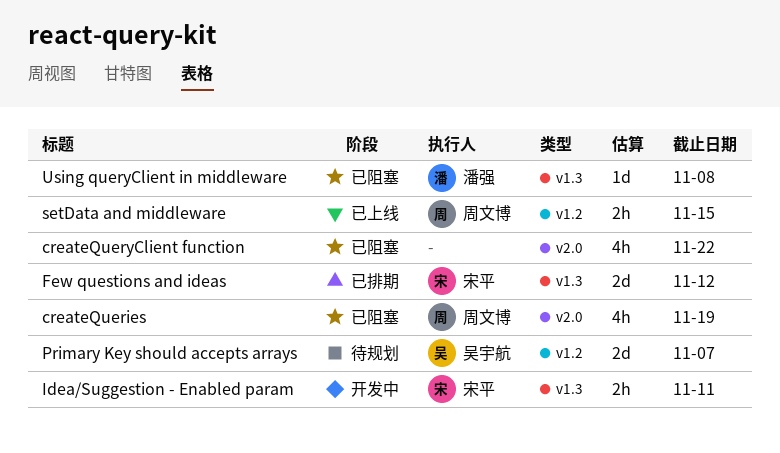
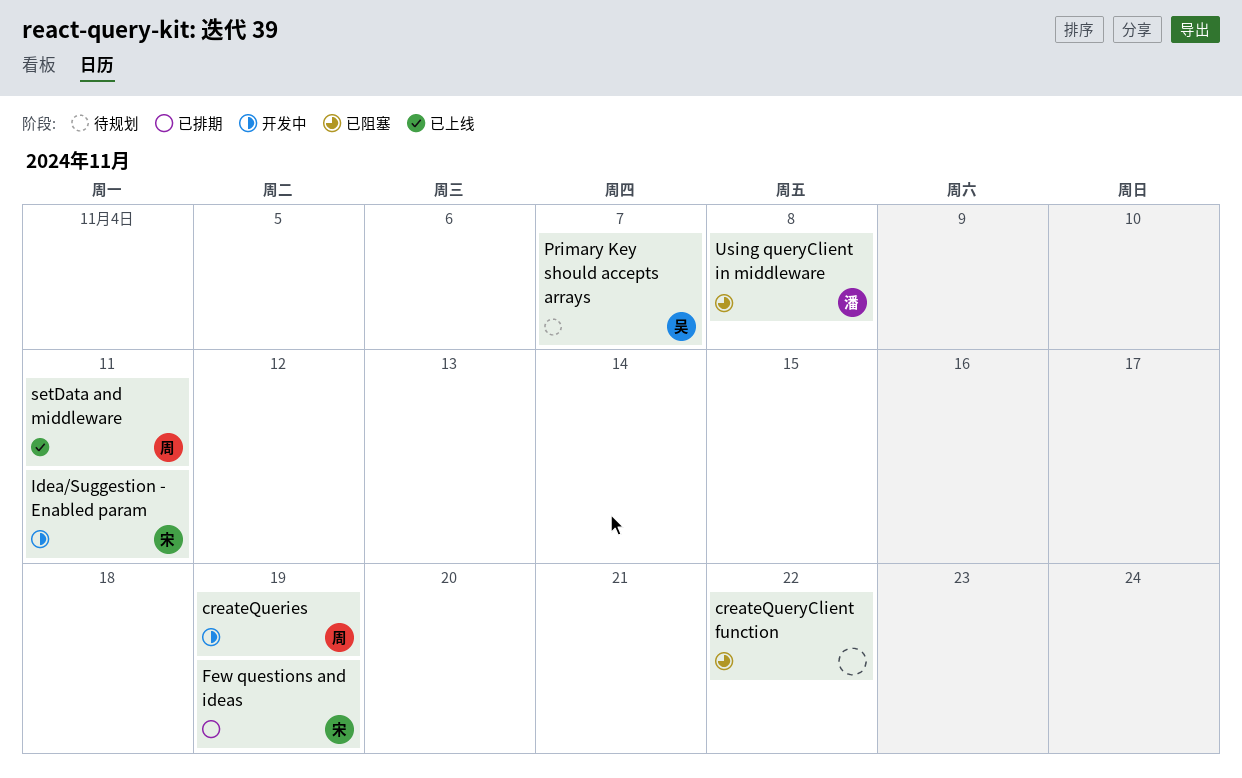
createQueries, status: 已阻塞 -> 开发中
Few questions and ideas, due: Nov 12 -> Nov 19
setData and middleware, due: Nov 15 -> Nov 11

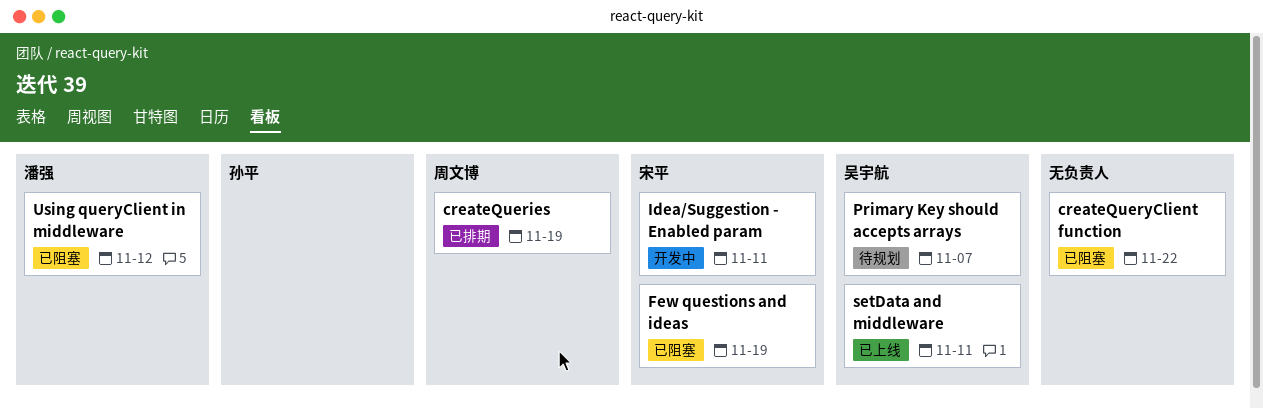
createQueries, status: 开发中 -> 已排期
Few questions and ideas, status: 已排期 -> 已阻塞
setData and middleware, owner: 周文博 -> 吴宇航
Using queryClient in middleware, due: Nov 8 -> Nov 12

